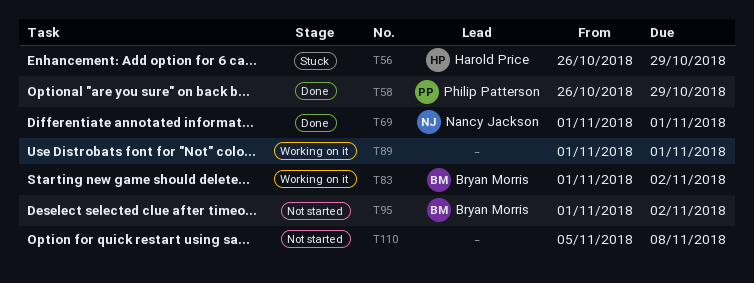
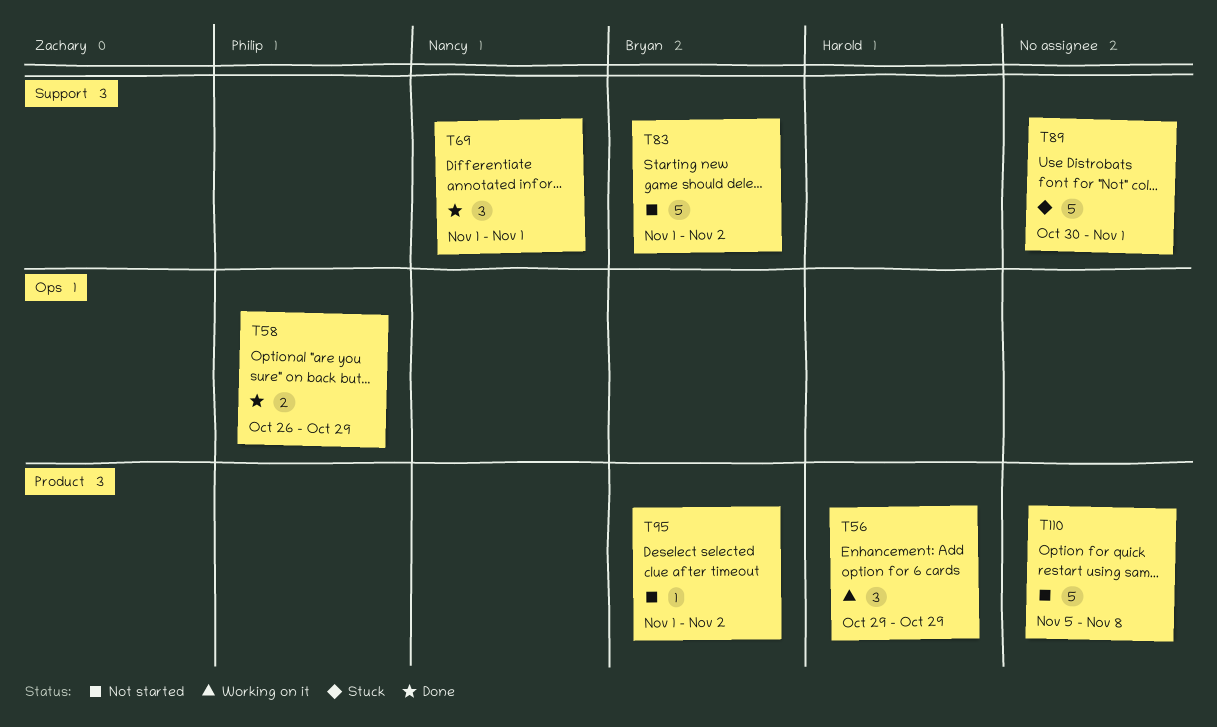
T56, status: Stuck -> Working on it
T56, start: Oct 26 -> Oct 29
T83, status: Working on it -> Not started
T89, status: Working on it -> Stuck
T89, start: Nov 1 -> Oct 30

